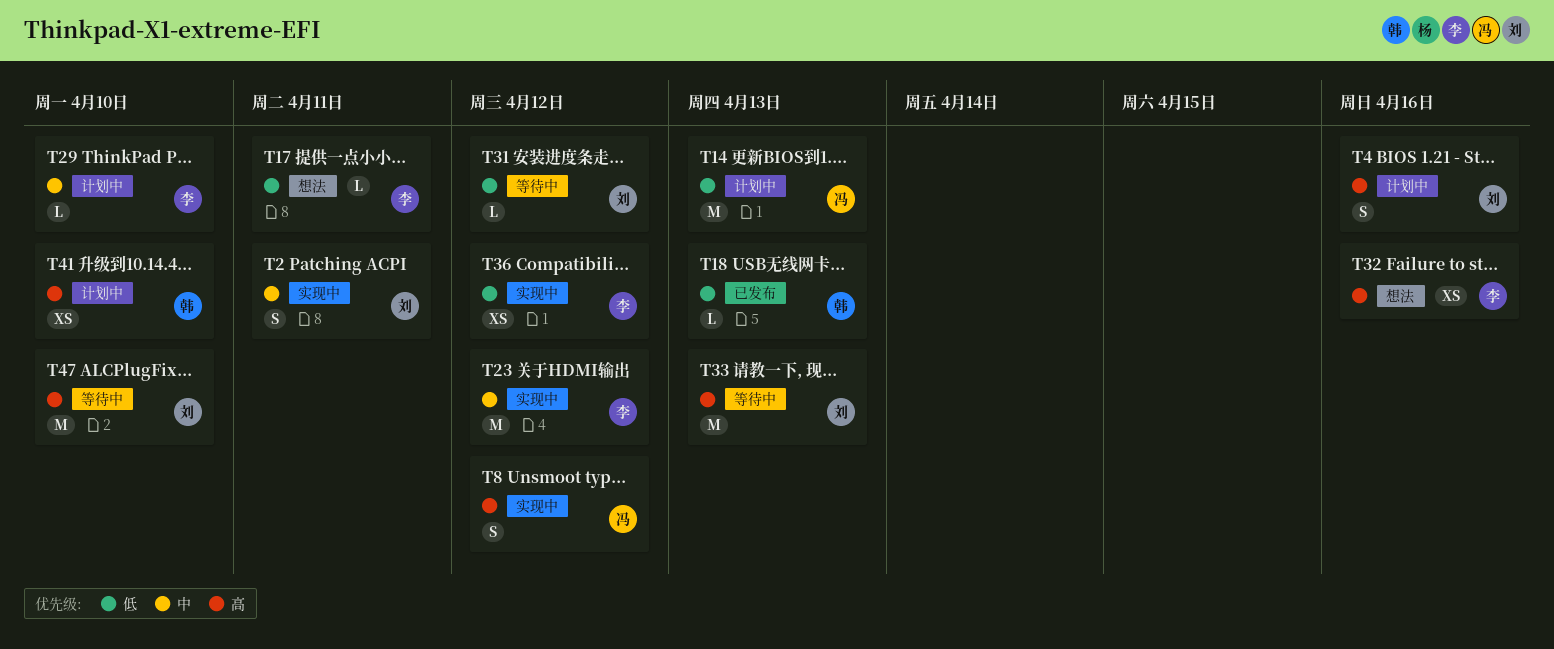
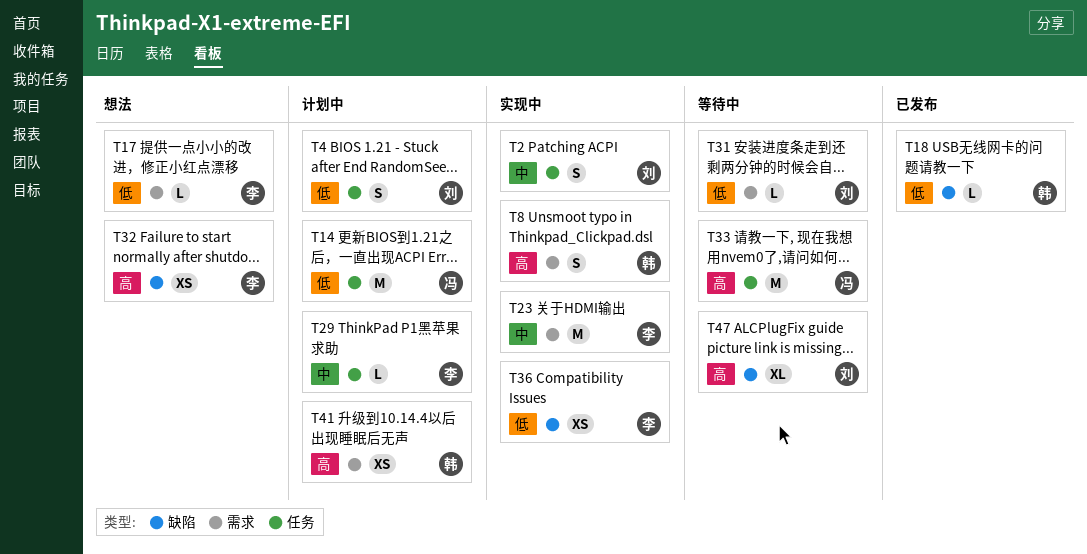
T4, priority: 高 -> 低
T8, owner: 冯 -> 韩
T33, owner: 刘 -> 冯
T47, estimate: M -> XL

